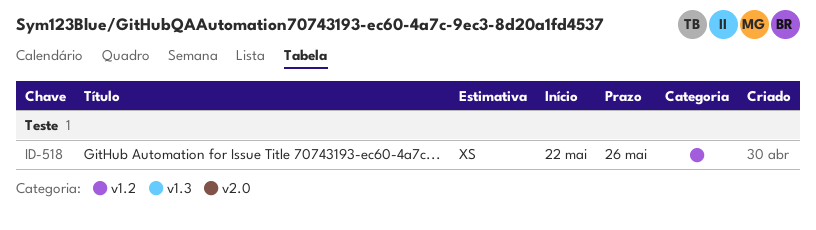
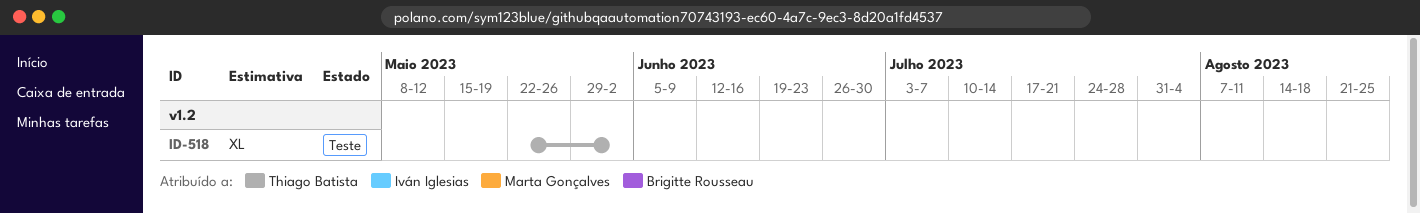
ID-518, estimate: XS -> XL
ID-518, due: May 26 -> Jun 2

